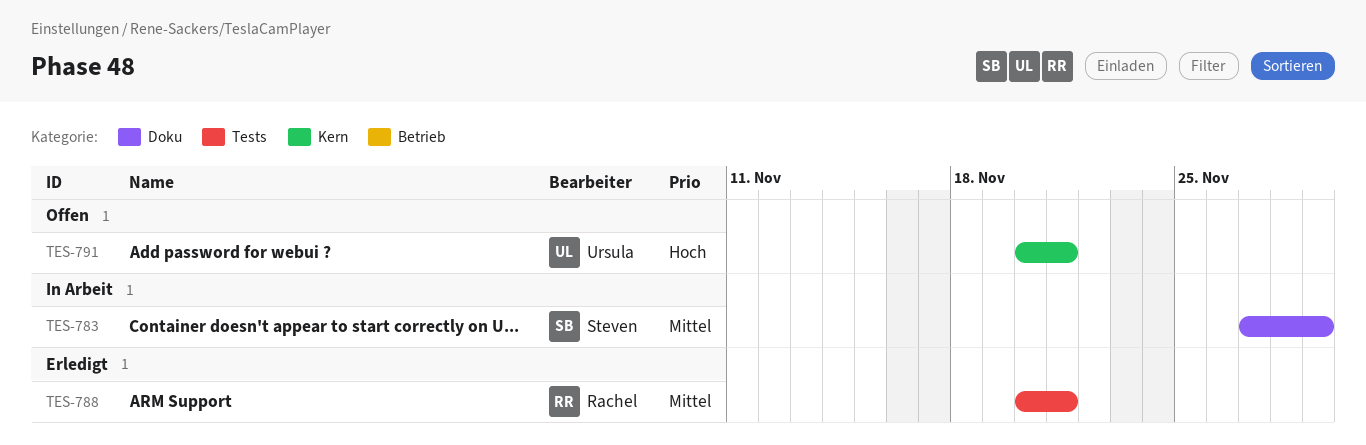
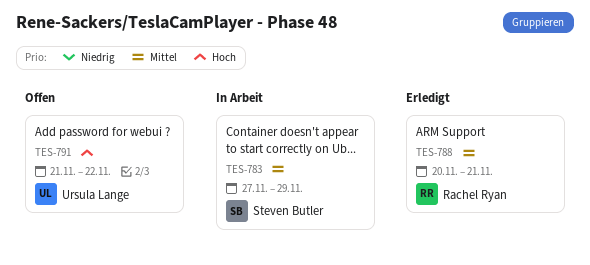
TES-791, start: Nov 20 -> Nov 21
TES-791, due: Nov 21 -> Nov 22

